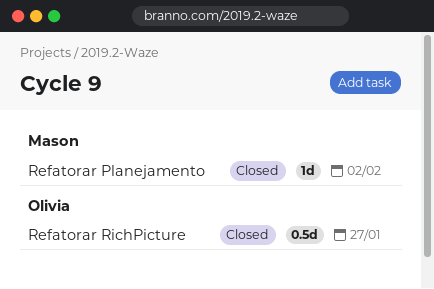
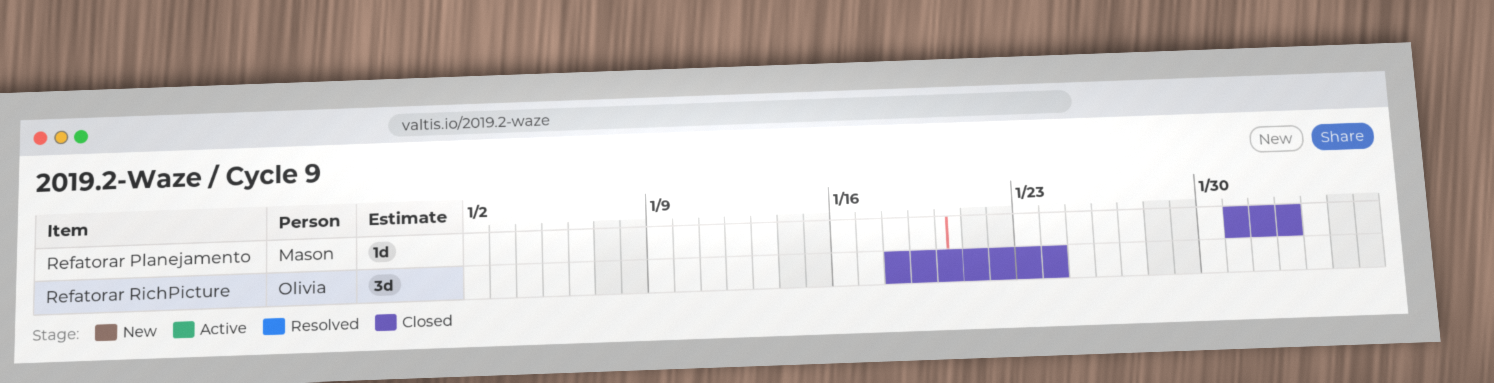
Refatorar RichPicture, estimate: 0.5d -> 3d
Refatorar RichPicture, due: Jan 27 -> Jan 24

